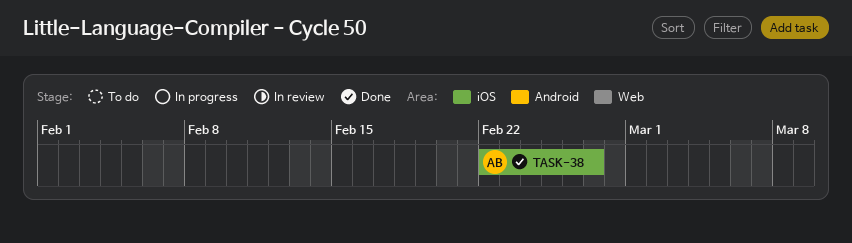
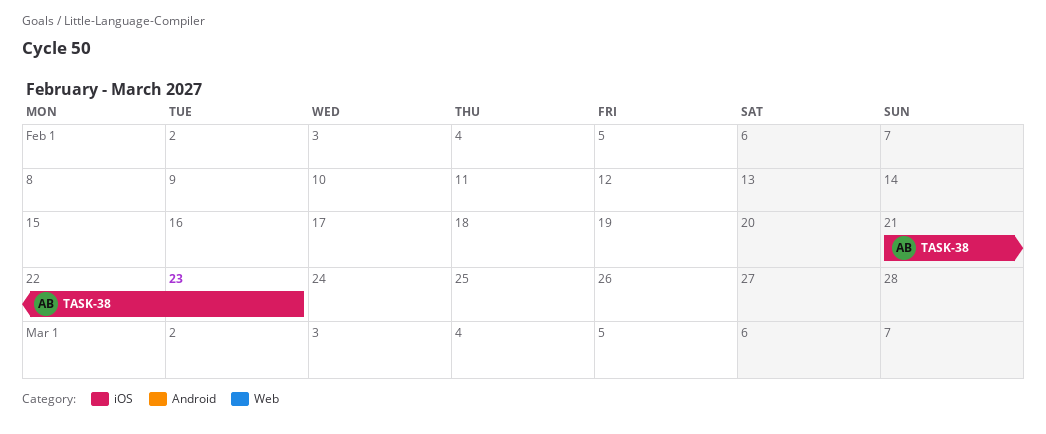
TASK-38, start: Feb 22 -> Feb 21
TASK-38, due: Feb 27 -> Feb 23

